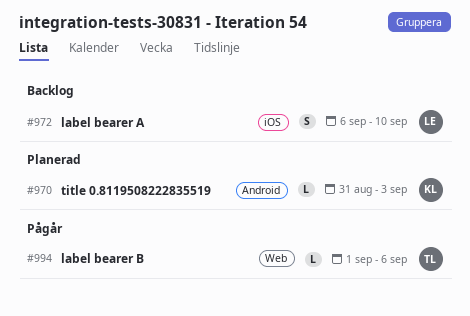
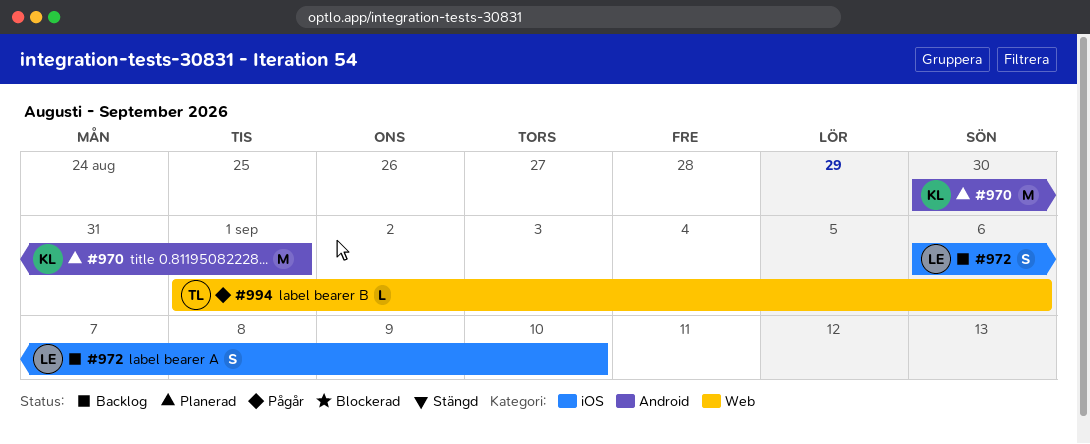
#970, estimate: L -> M
#970, start: Aug 31 -> Aug 30
#970, due: Sep 3 -> Sep 1

